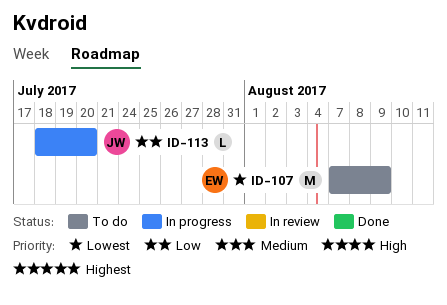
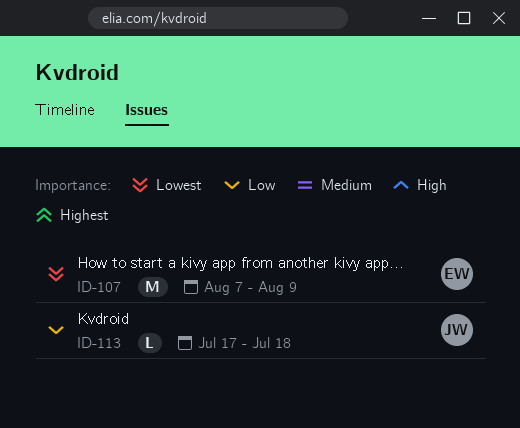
ID-113, start: Jul 18 -> Jul 17
ID-113, due: Jul 20 -> Jul 18

